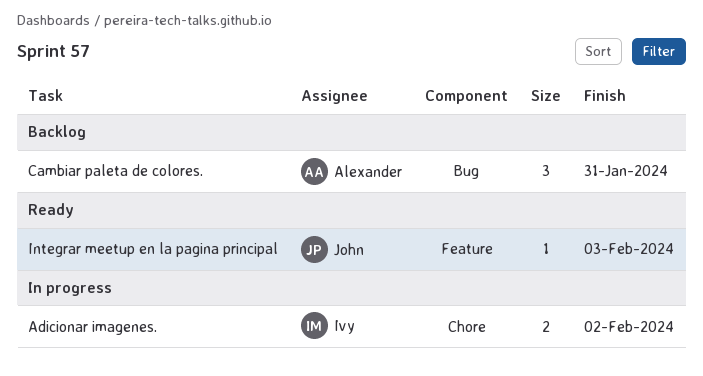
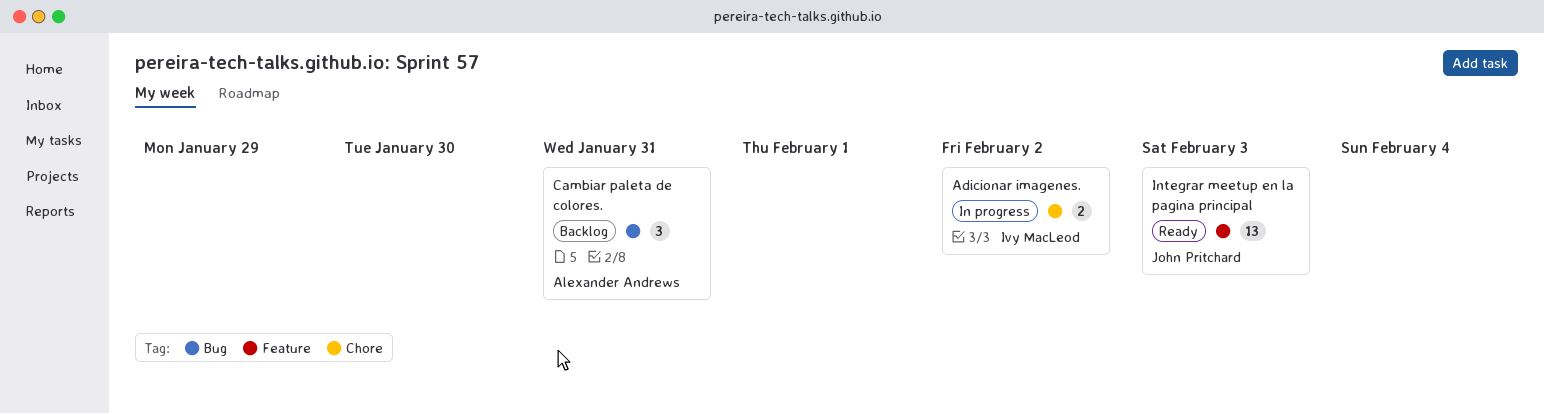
Integrar meetup en la pagina principal, estimate: 1 -> 13

